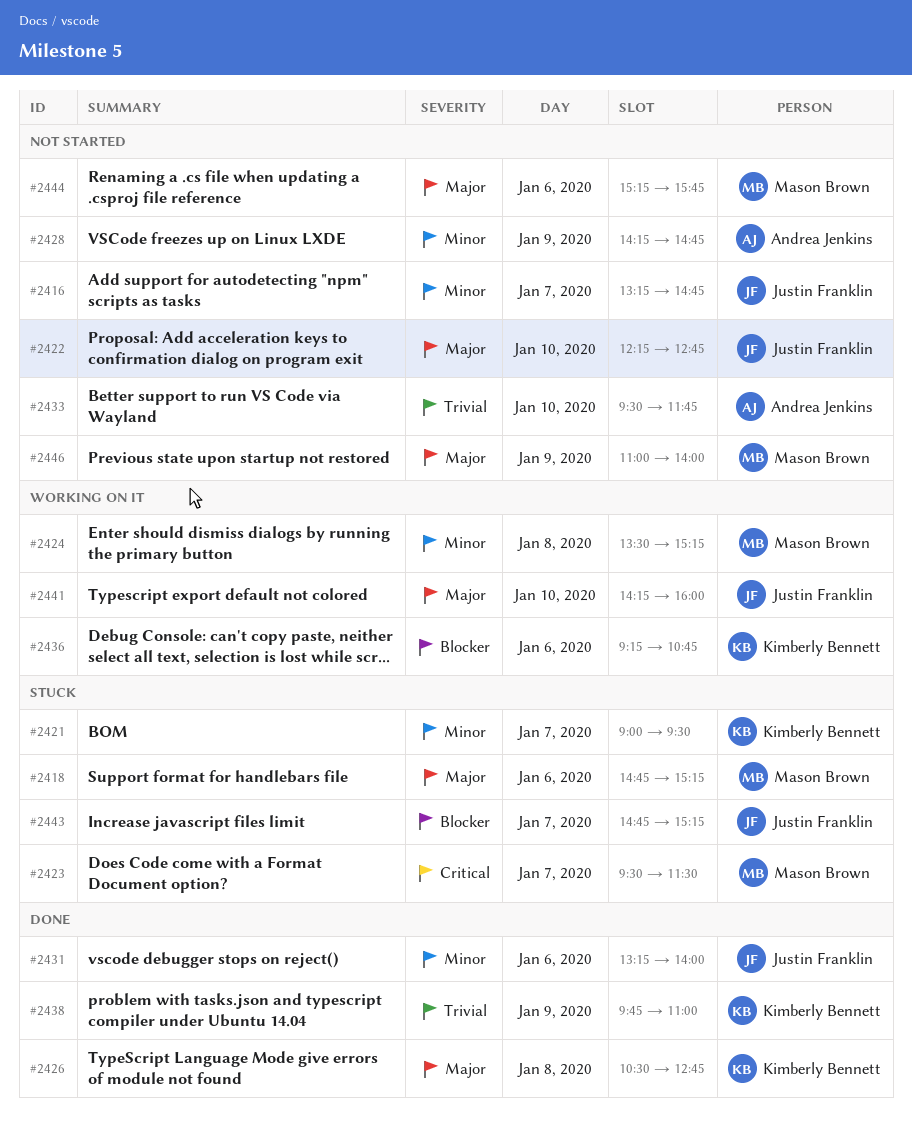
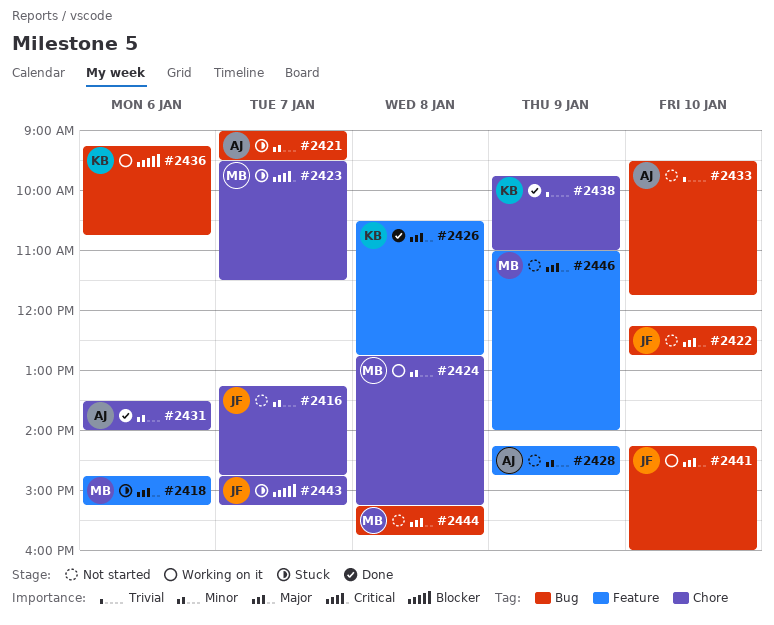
#2421, owner: Kimberly Bennett -> Andrea Jenkins
#2424, begins: 13:30 -> 12:45
#2431, owner: Justin Franklin -> Andrea Jenkins
#2431, begins: 13:15 -> 13:30
#2444, day: Jan 6 -> Jan 8

